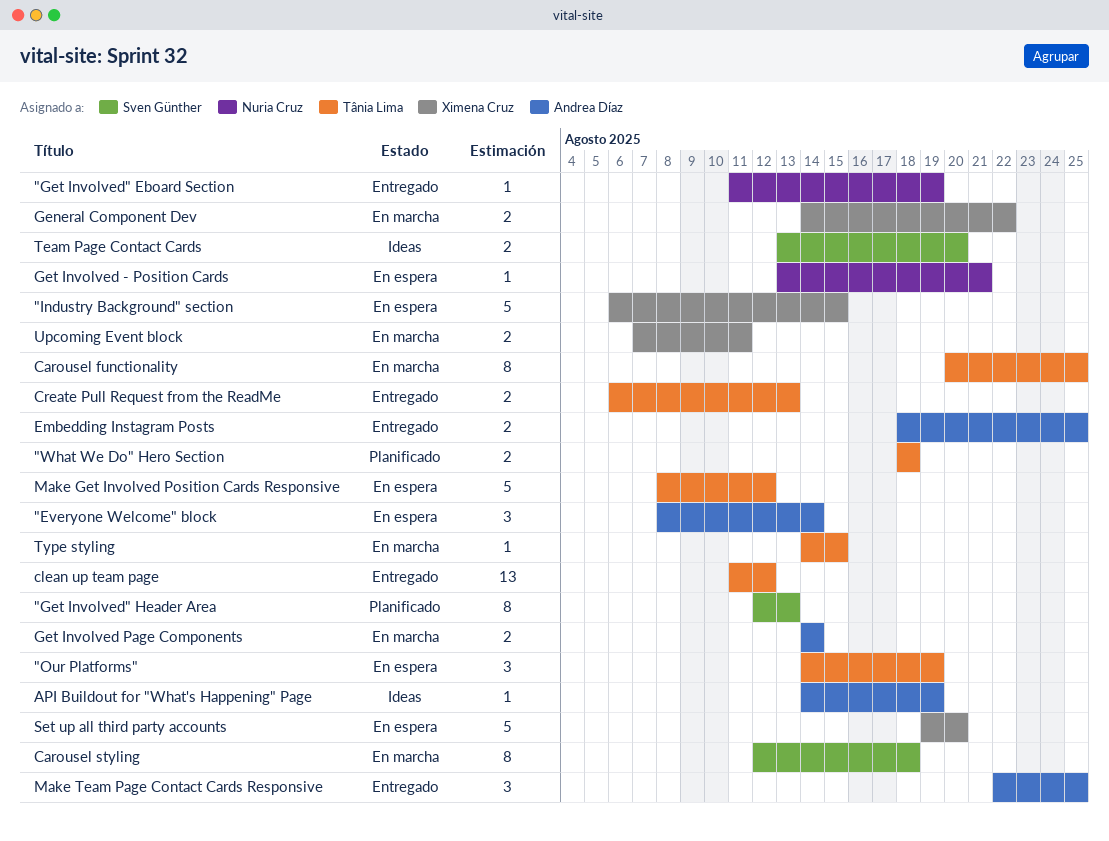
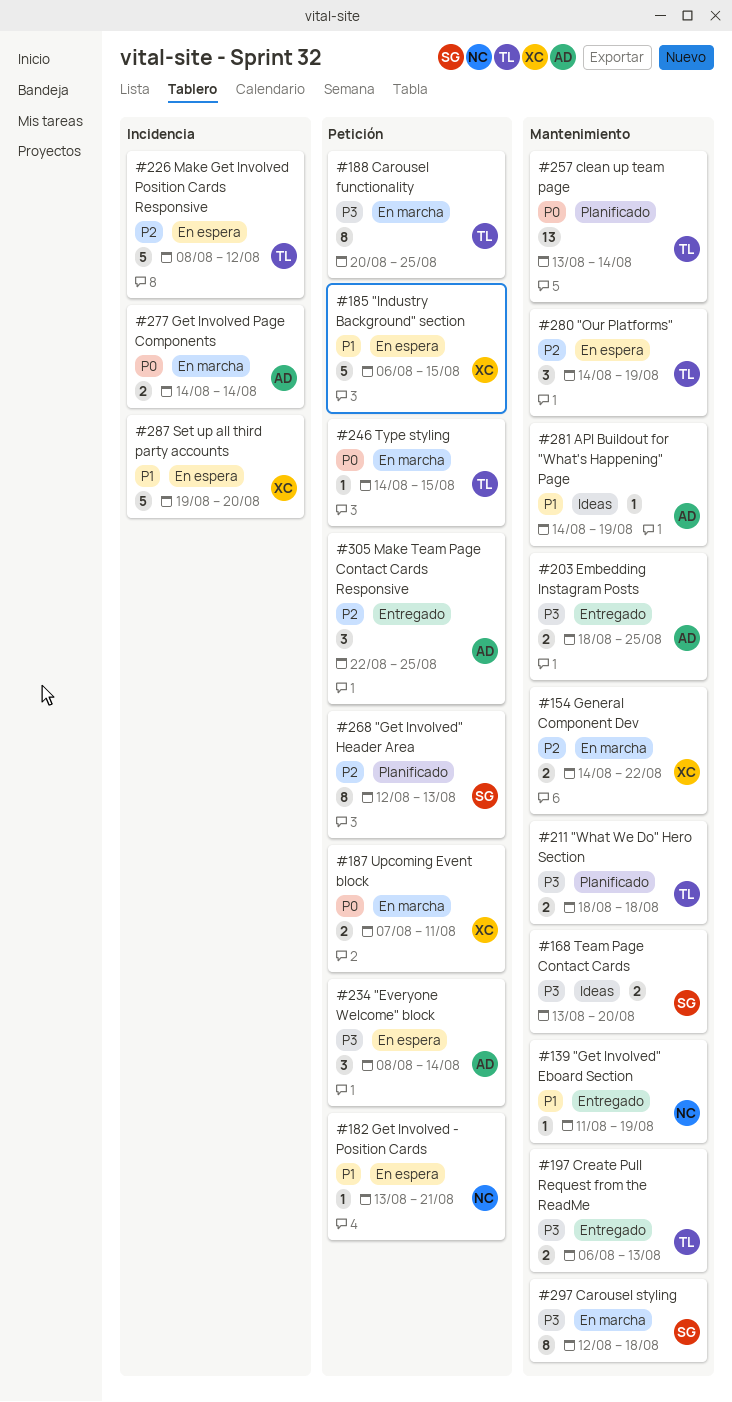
clean up team page, status: Entregado -> Planificado
clean up team page, start: Aug 11 -> Aug 13
clean up team page, due: Aug 12 -> Aug 14

